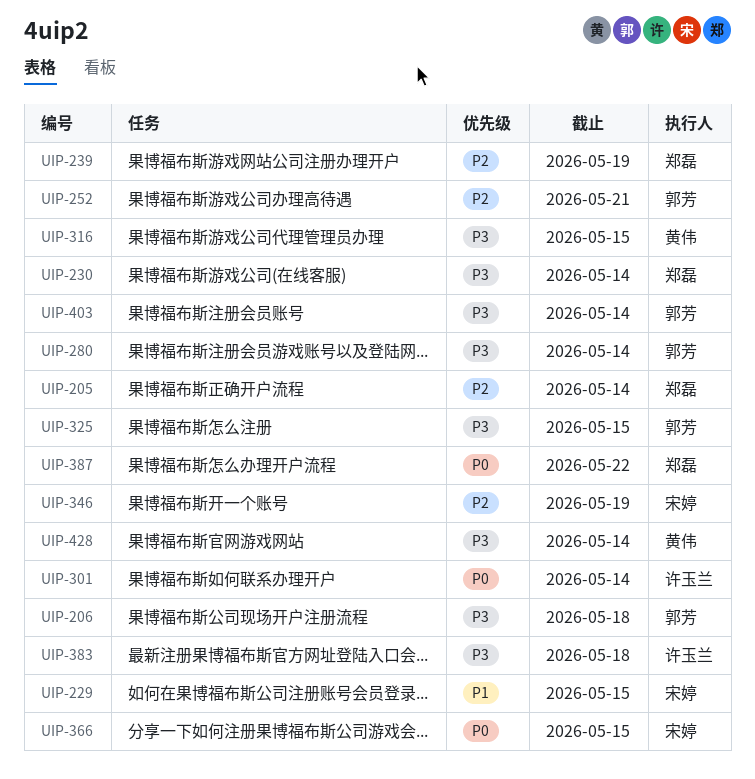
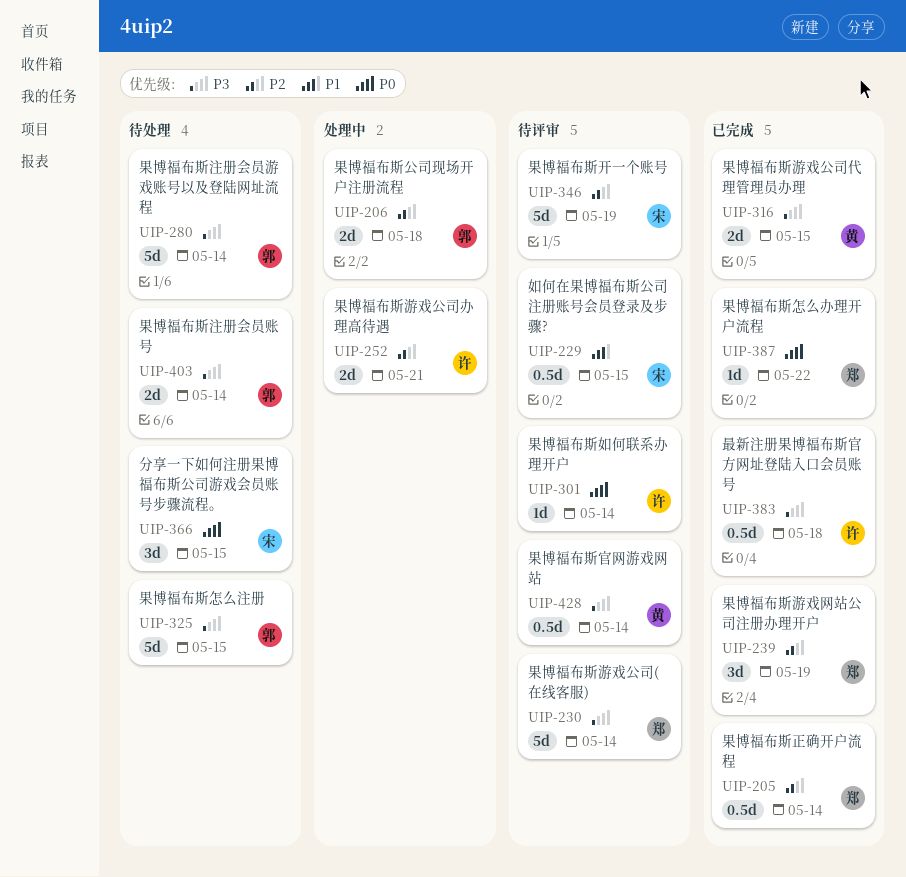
UIP-206, priority: P3 -> P2
UIP-252, owner: 郭芳 -> 许玉兰

